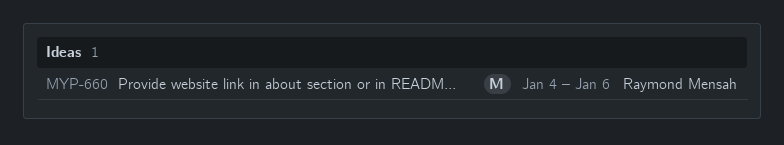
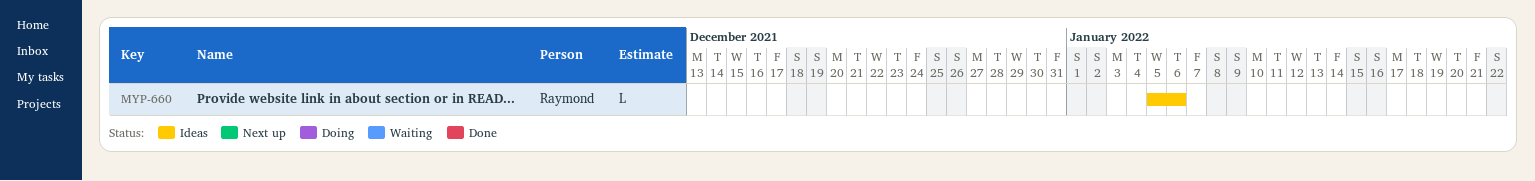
MYP-660, estimate: M -> L
MYP-660, start: Jan 4 -> Jan 5

